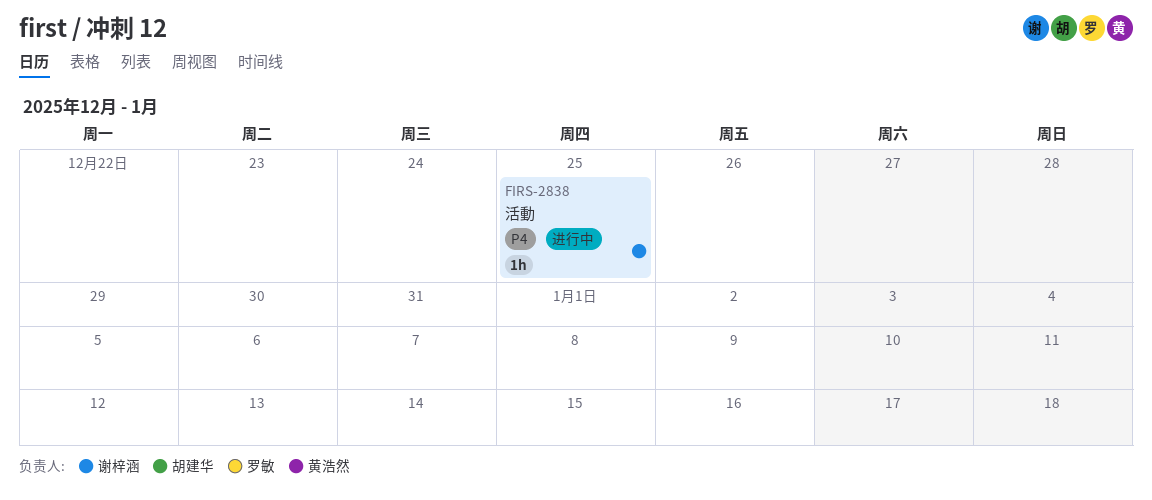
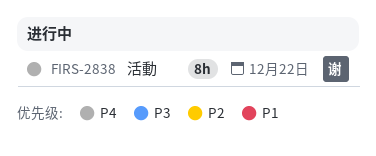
FIRS-2838, estimate: 1h -> 8h
FIRS-2838, due: Dec 25 -> Dec 22

